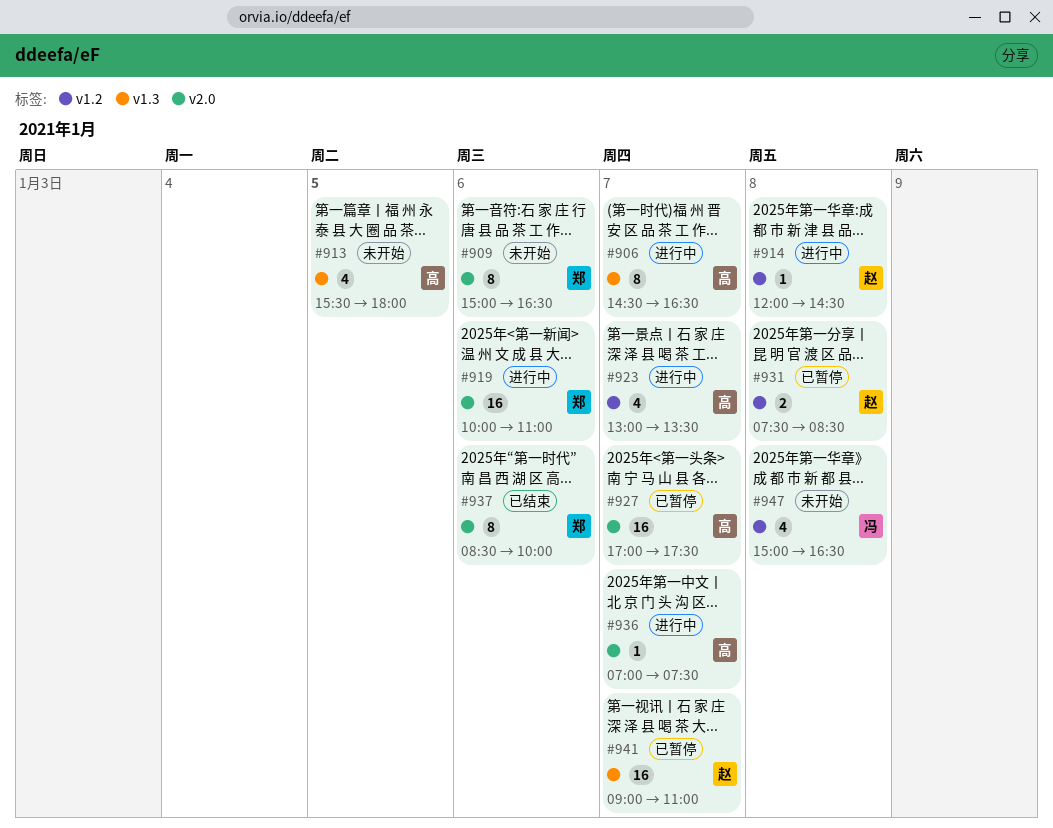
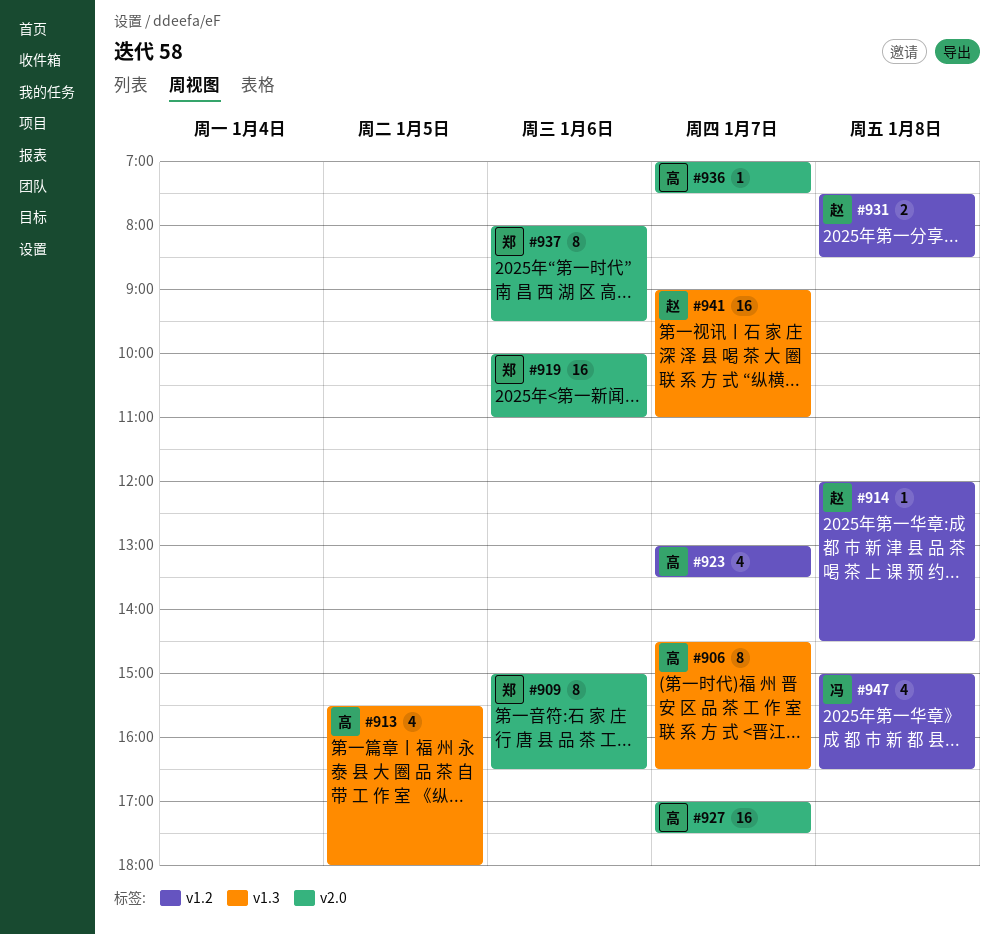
#937, begins: 08:30 -> 08:00
#937, ends: 10:00 -> 09:30

